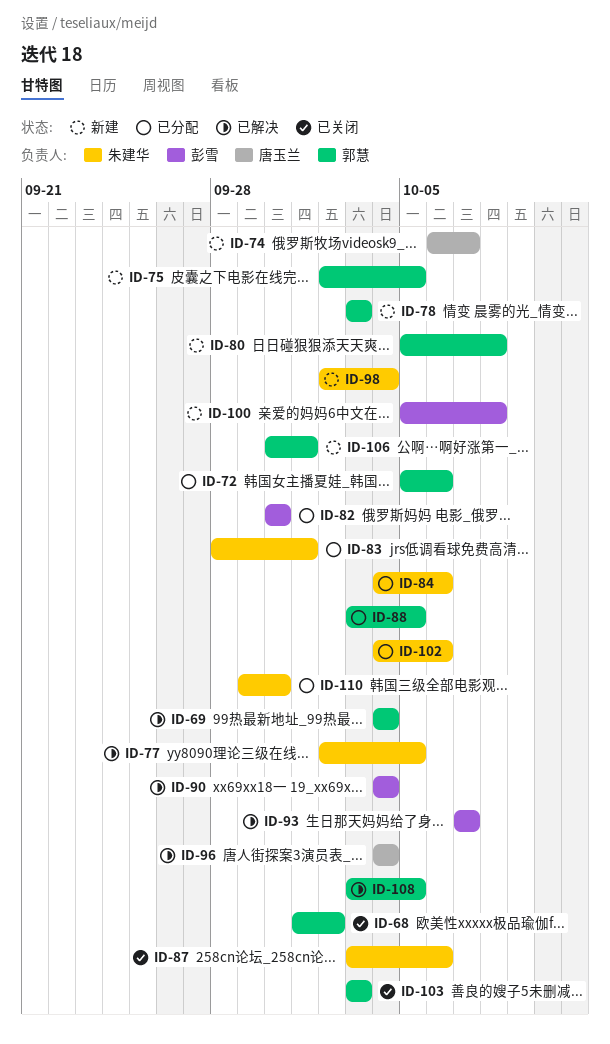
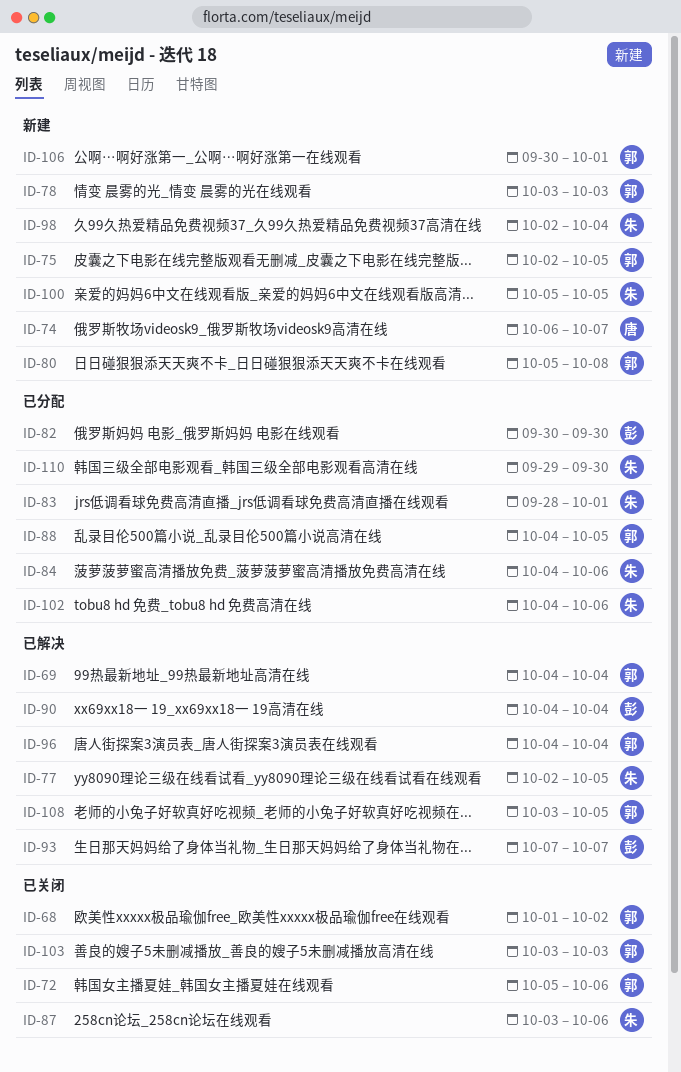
ID-72, status: 已分配 -> 已关闭
ID-88, start: Oct 3 -> Oct 4
ID-96, owner: 唐玉兰 -> 郭慧
ID-100, owner: 彭雪 -> 朱建华
ID-100, due: Oct 8 -> Oct 5

